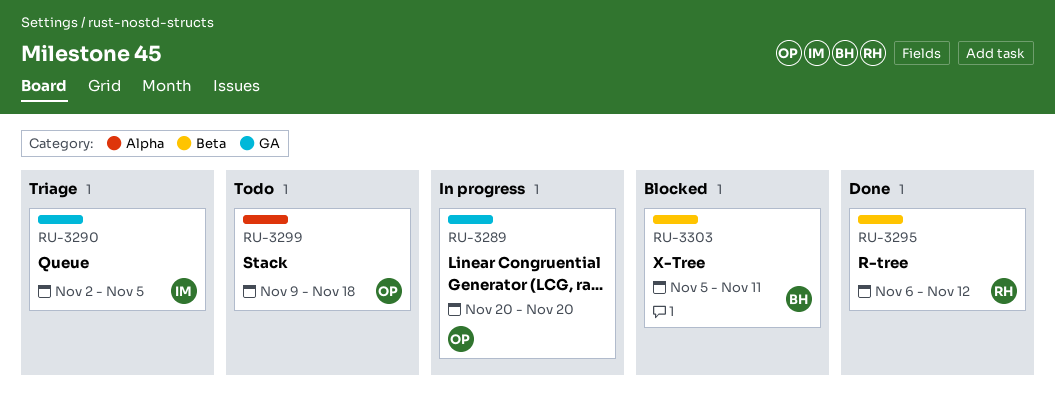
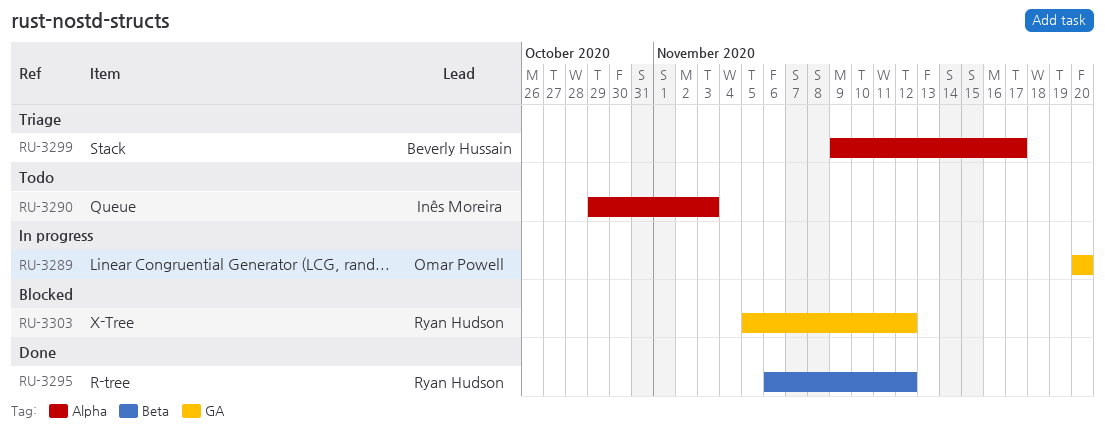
RU-3290, status: Triage -> Todo
RU-3290, label: GA -> Alpha
RU-3290, start: Nov 2 -> Oct 29
RU-3290, due: Nov 5 -> Nov 3
RU-3299, status: Todo -> Triage
RU-3299, owner: Omar Powell -> Beverly Hussain
RU-3299, due: Nov 18 -> Nov 17
RU-3303, owner: Beverly Hussain -> Ryan Hudson
RU-3303, label: Beta -> GA
RU-3303, due: Nov 11 -> Nov 12

